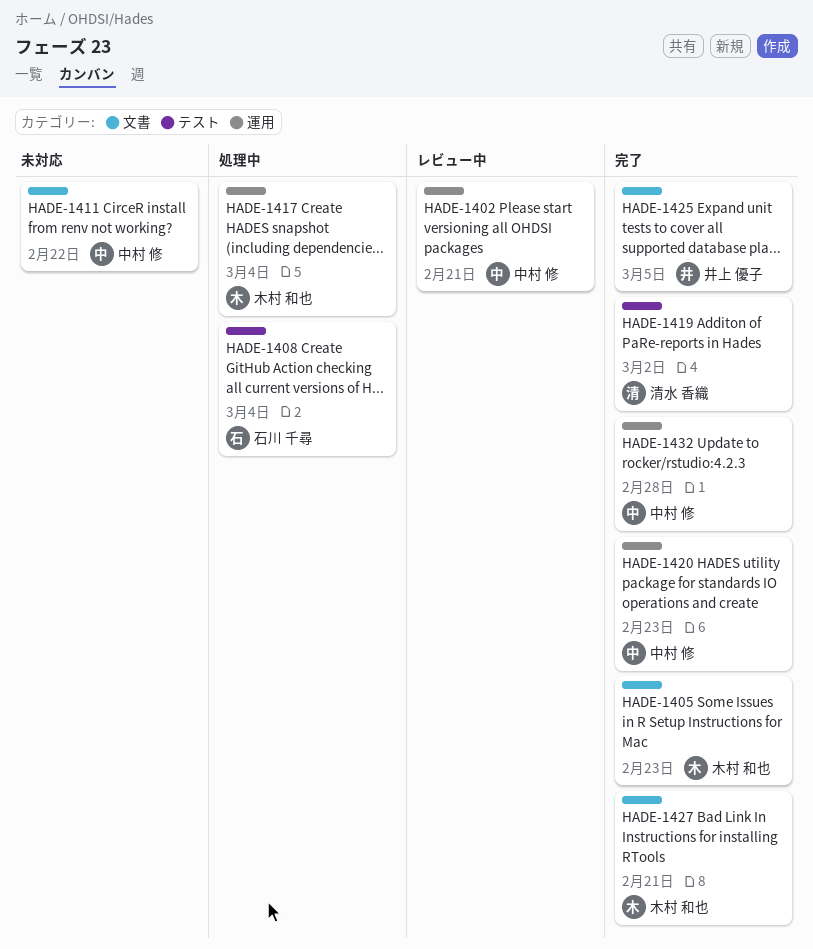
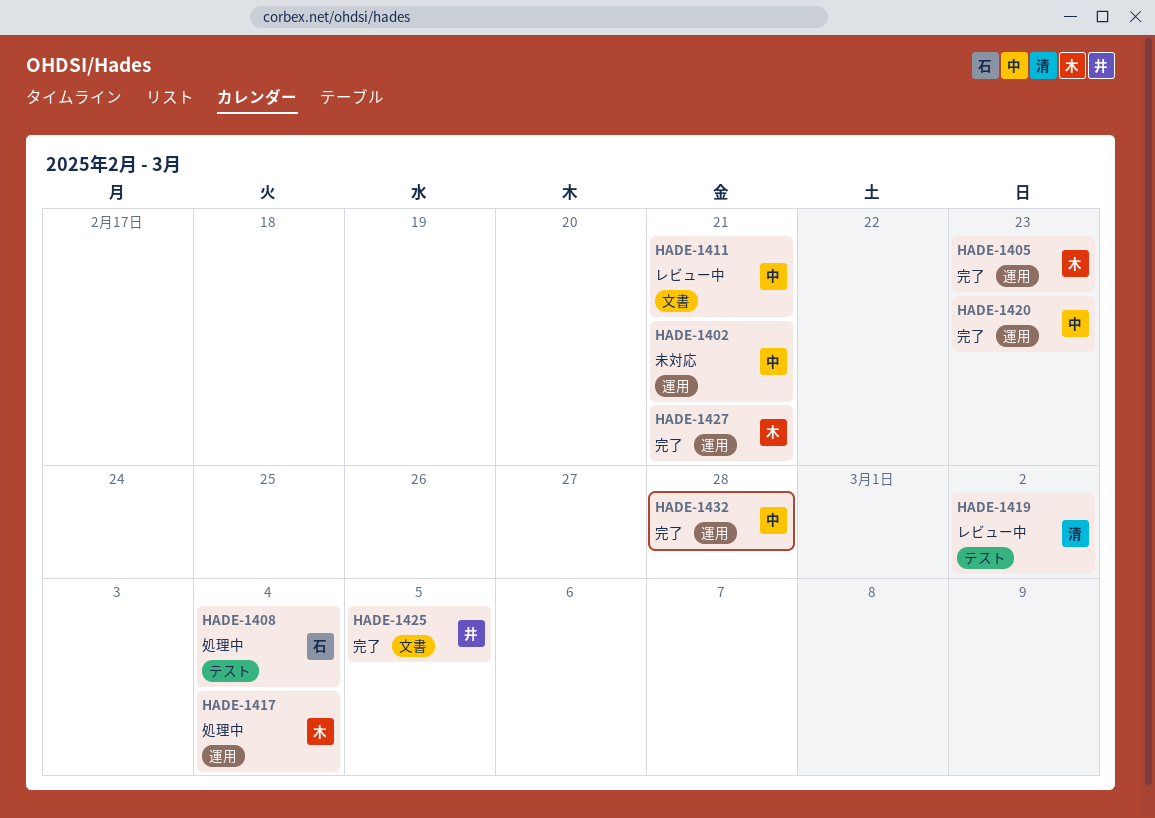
HADE-1402, status: レビュー中 -> 未対応
HADE-1405, label: 文書 -> 運用
HADE-1411, status: 未対応 -> レビュー中
HADE-1411, due: Feb 22 -> Feb 21
HADE-1419, status: 完了 -> レビュー中
HADE-1427, label: 文書 -> 運用

